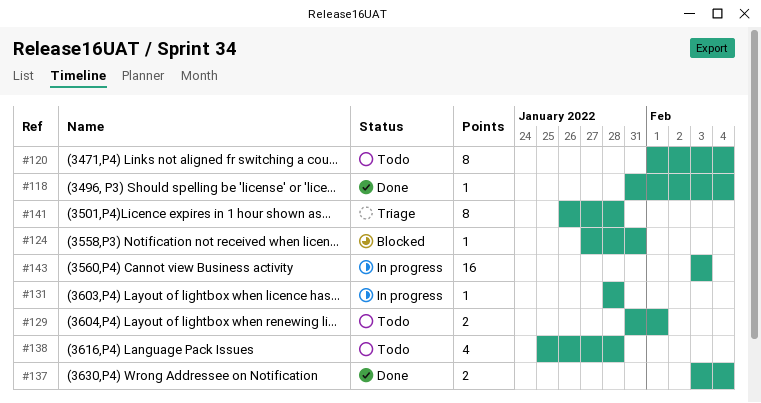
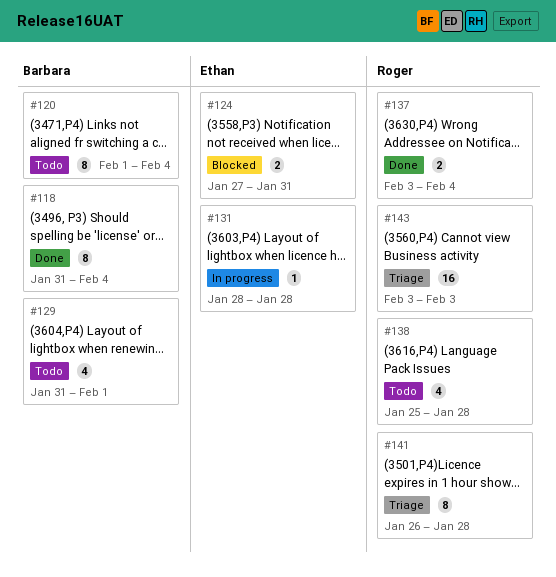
#118, estimate: 1 -> 8
#124, estimate: 1 -> 2
#129, estimate: 2 -> 4
#143, status: In progress -> Triage

